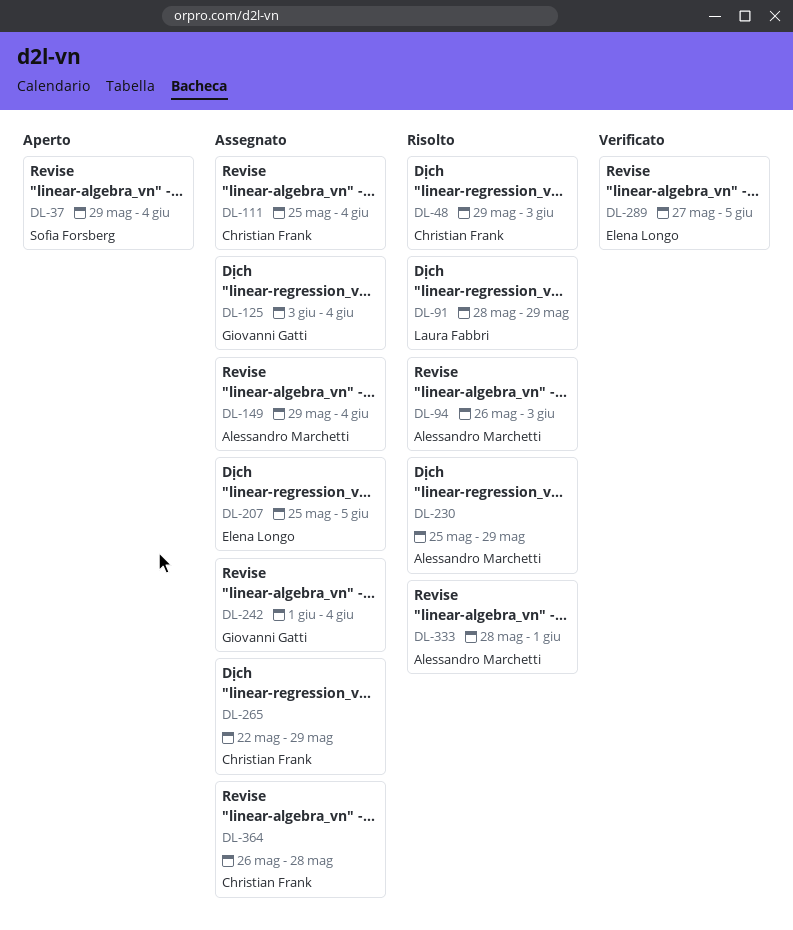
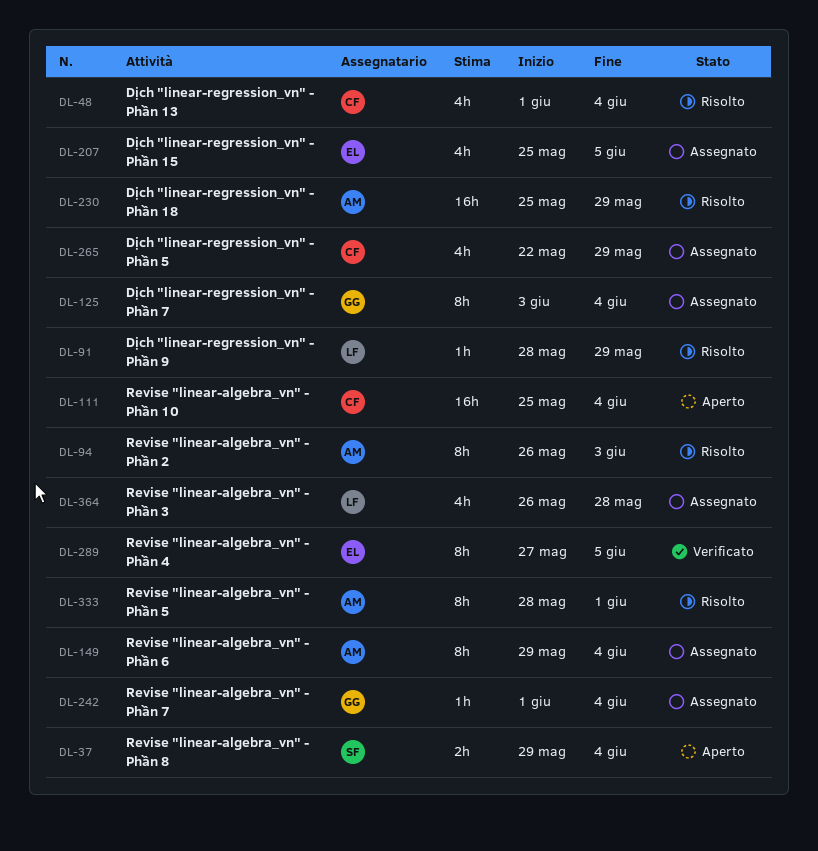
DL-48, start: May 29 -> Jun 1
DL-48, due: Jun 3 -> Jun 4
DL-111, status: Assegnato -> Aperto
DL-364, owner: Christian Frank -> Laura Fabbri

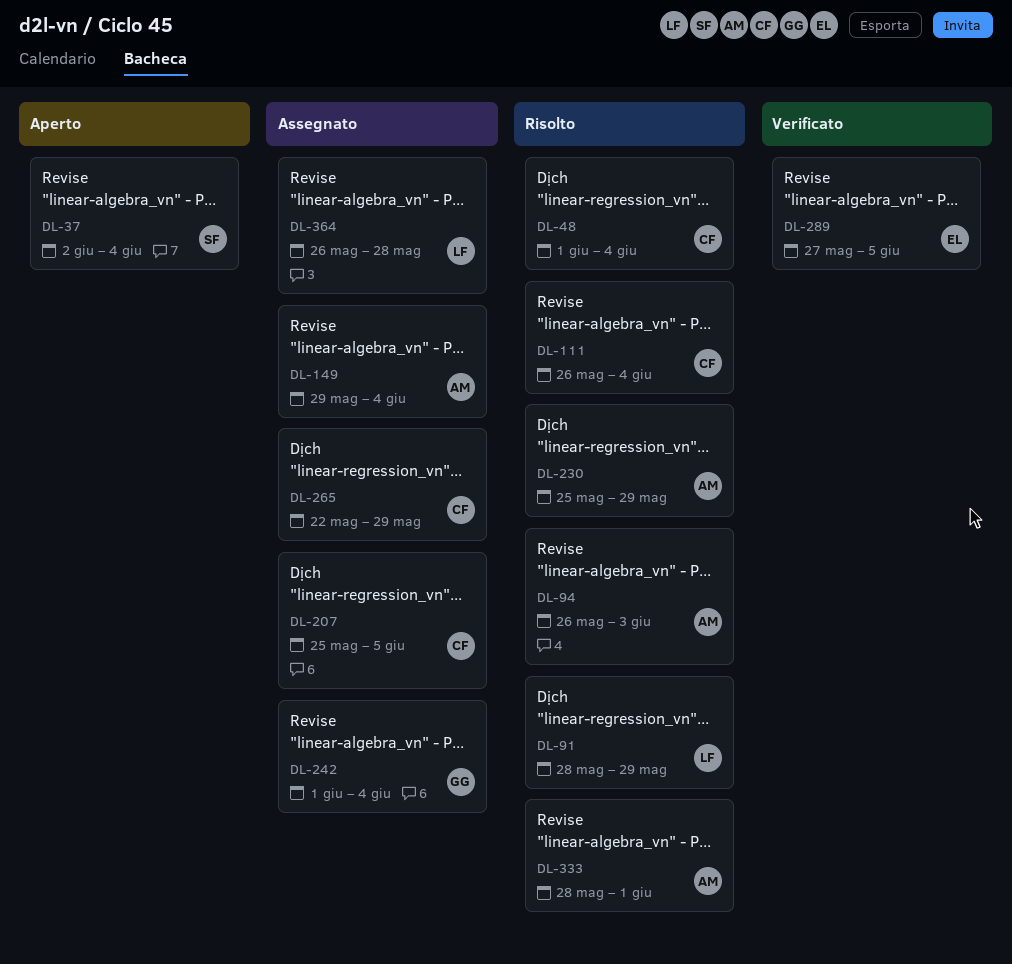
DL-37, start: May 29 -> Jun 2
DL-111, status: Aperto -> Risolto
DL-111, start: May 25 -> May 26
DL-125: present -> none
DL-207, owner: EL -> CF

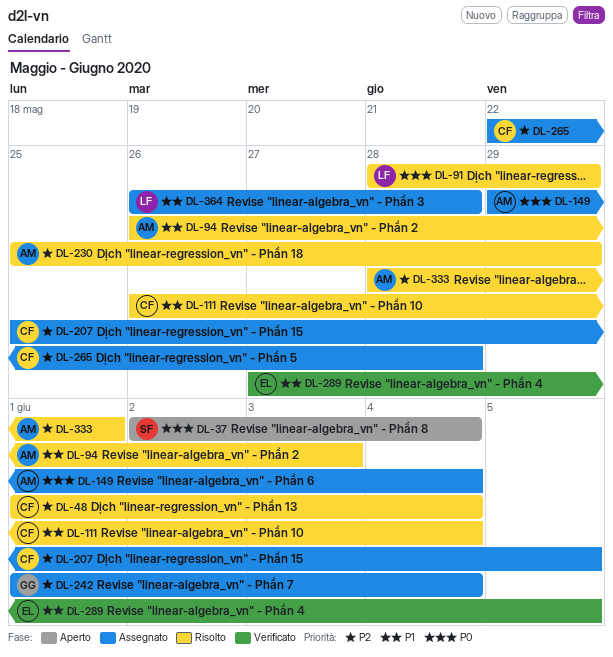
DL-265, due: May 29 -> May 28

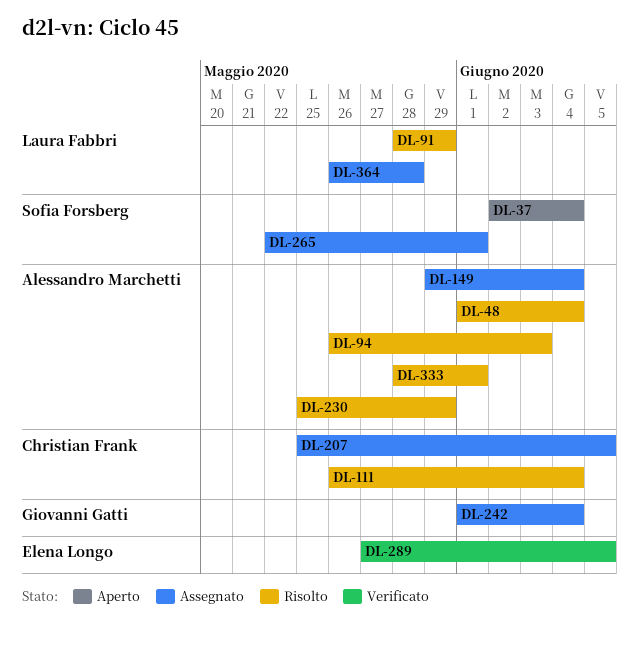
DL-48, owner: Christian Frank -> Alessandro Marchetti
DL-265, owner: Christian Frank -> Sofia Forsberg
DL-265, due: May 28 -> Jun 1

